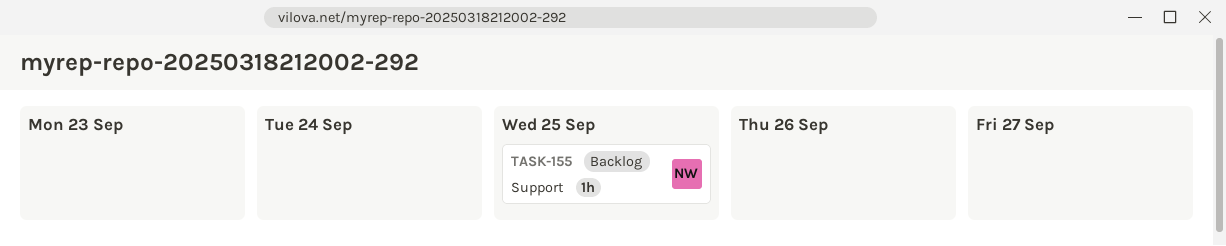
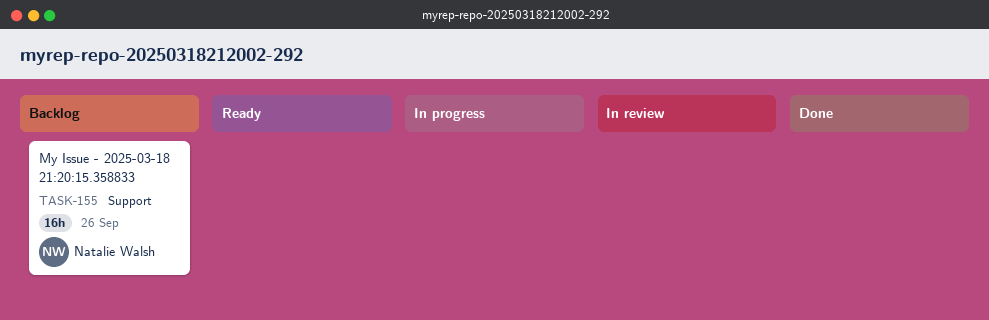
TASK-155, estimate: 1h -> 16h
TASK-155, due: Sep 25 -> Sep 26

